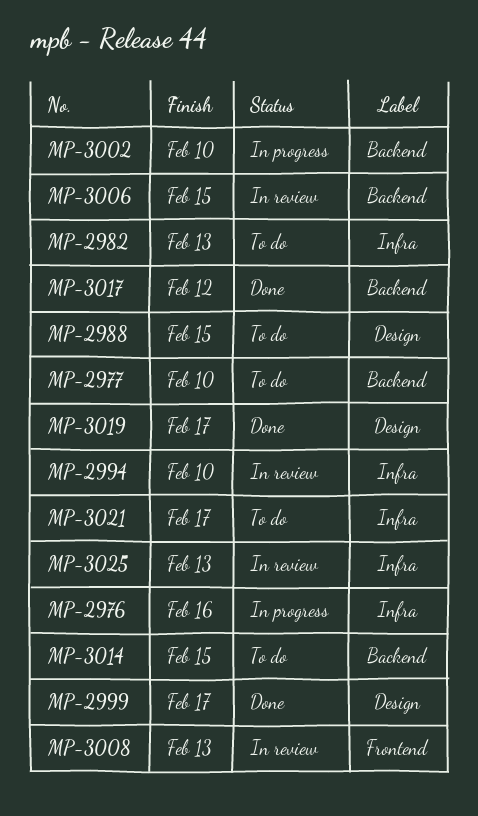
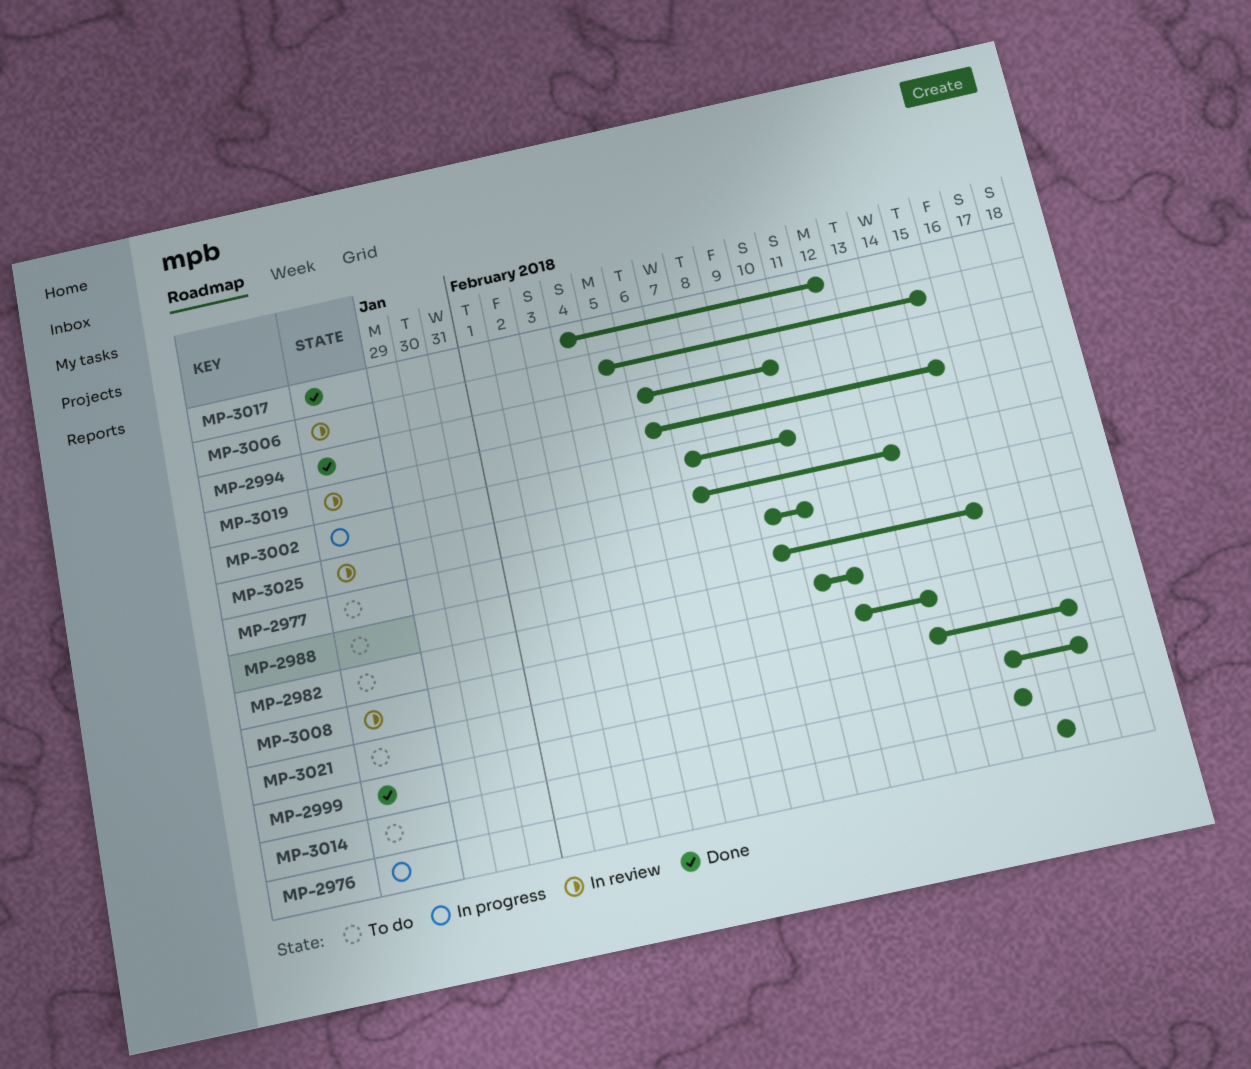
MP-2982, due: Feb 13 -> Feb 11
MP-2994, status: In review -> Done
MP-3019, status: Done -> In review
MP-3019, due: Feb 17 -> Feb 15

